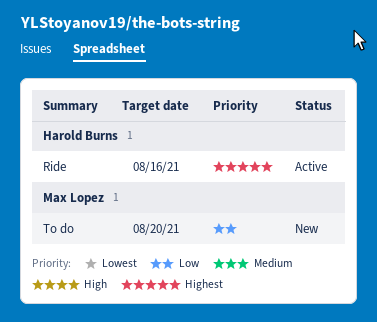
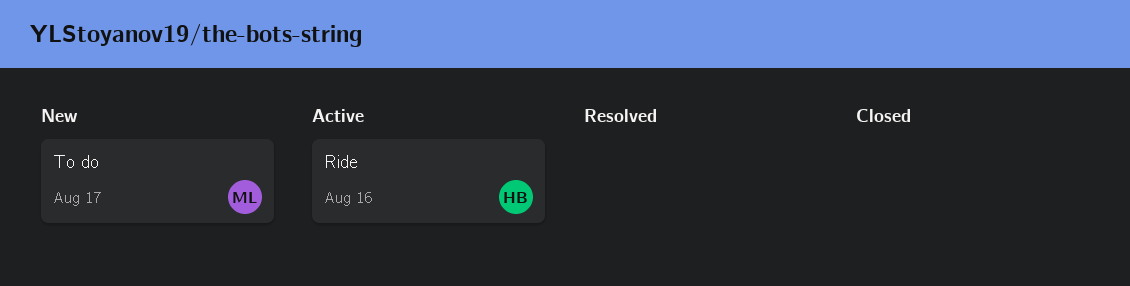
To do, due: Aug 20 -> Aug 17

